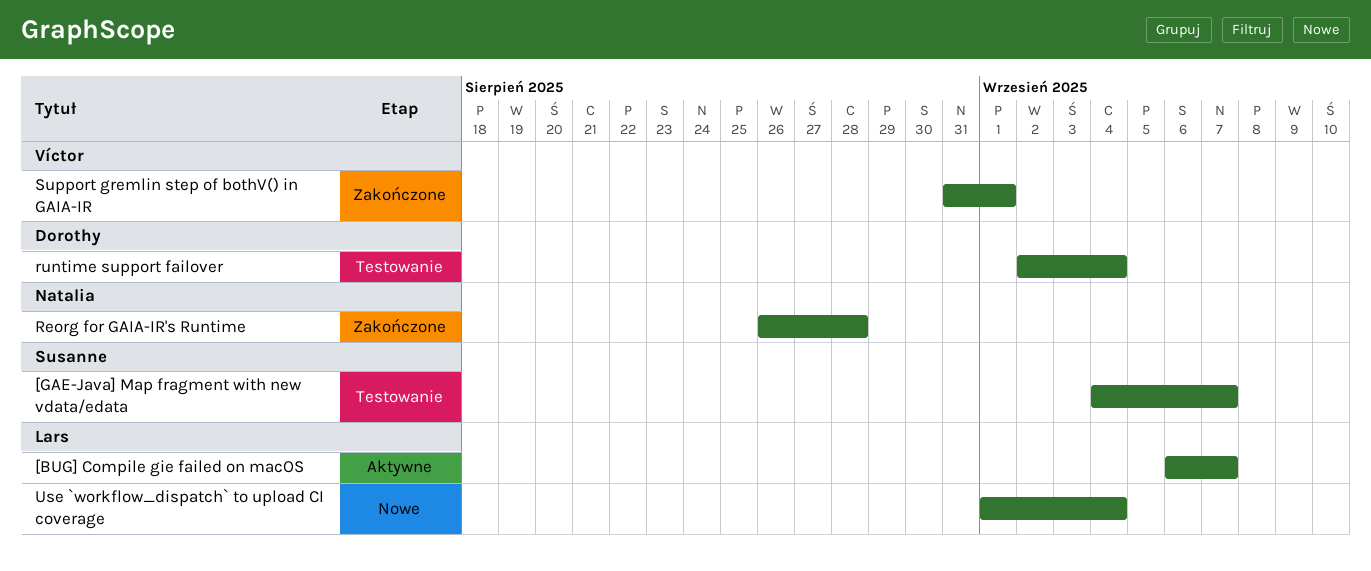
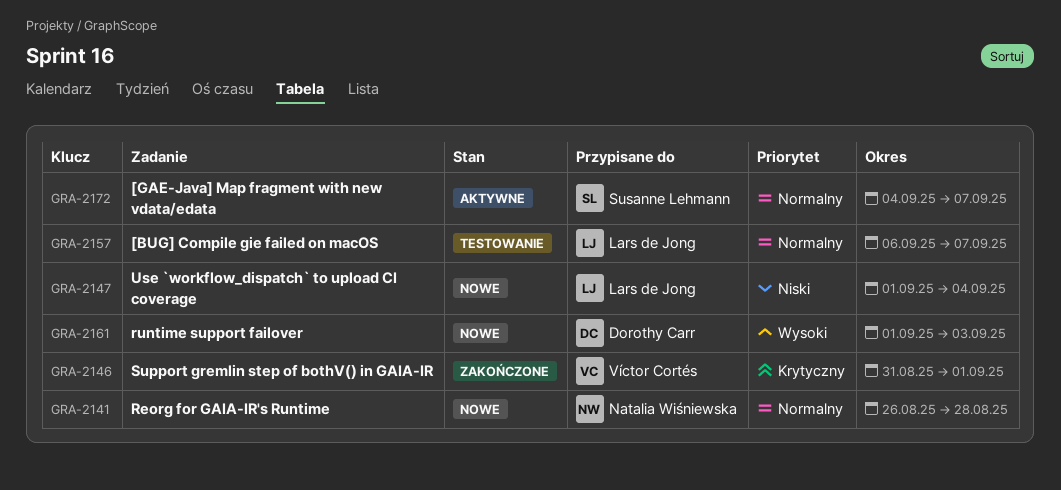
[BUG] Compile gie failed on macOS, status: Aktywne -> Testowanie
[GAE-Java] Map fragment with new vdata/edata, status: Testowanie -> Aktywne
Reorg for GAIA-IR's Runtime, status: Zakończone -> Nowe
runtime support failover, status: Testowanie -> Nowe
runtime support failover, start: Sep 2 -> Sep 1
runtime support failover, due: Sep 4 -> Sep 3

